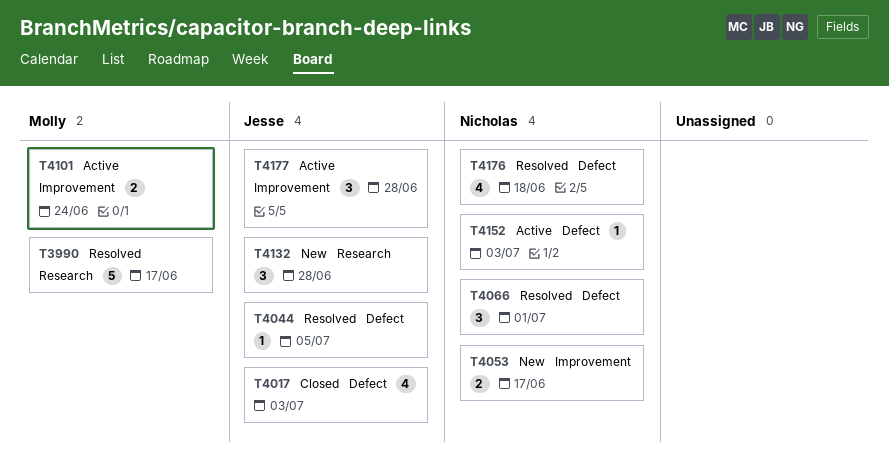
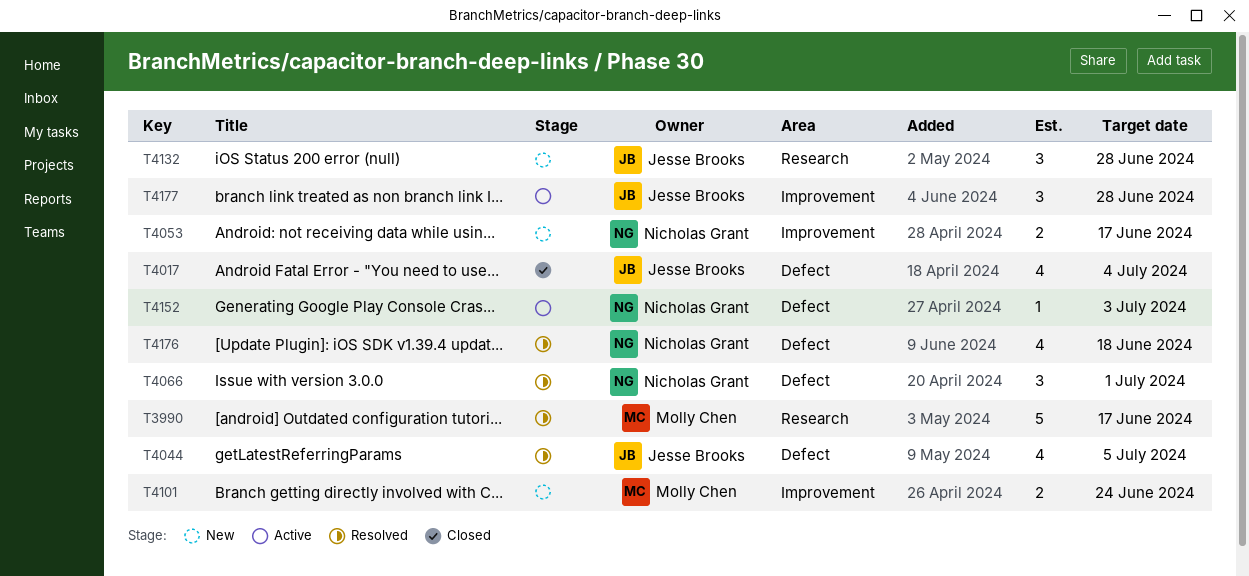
T4017, due: Jul 3 -> Jul 4
T4044, estimate: 1 -> 4
T4101, status: Active -> New

